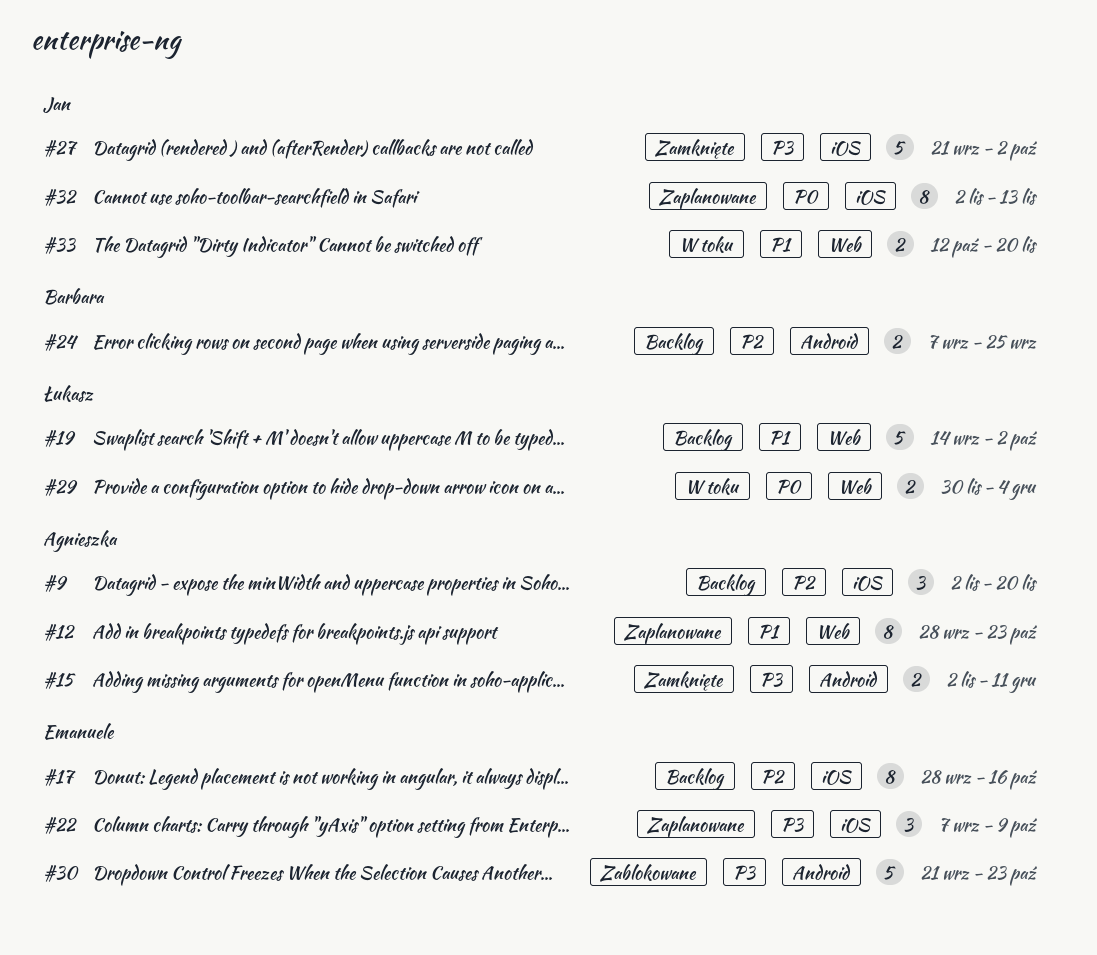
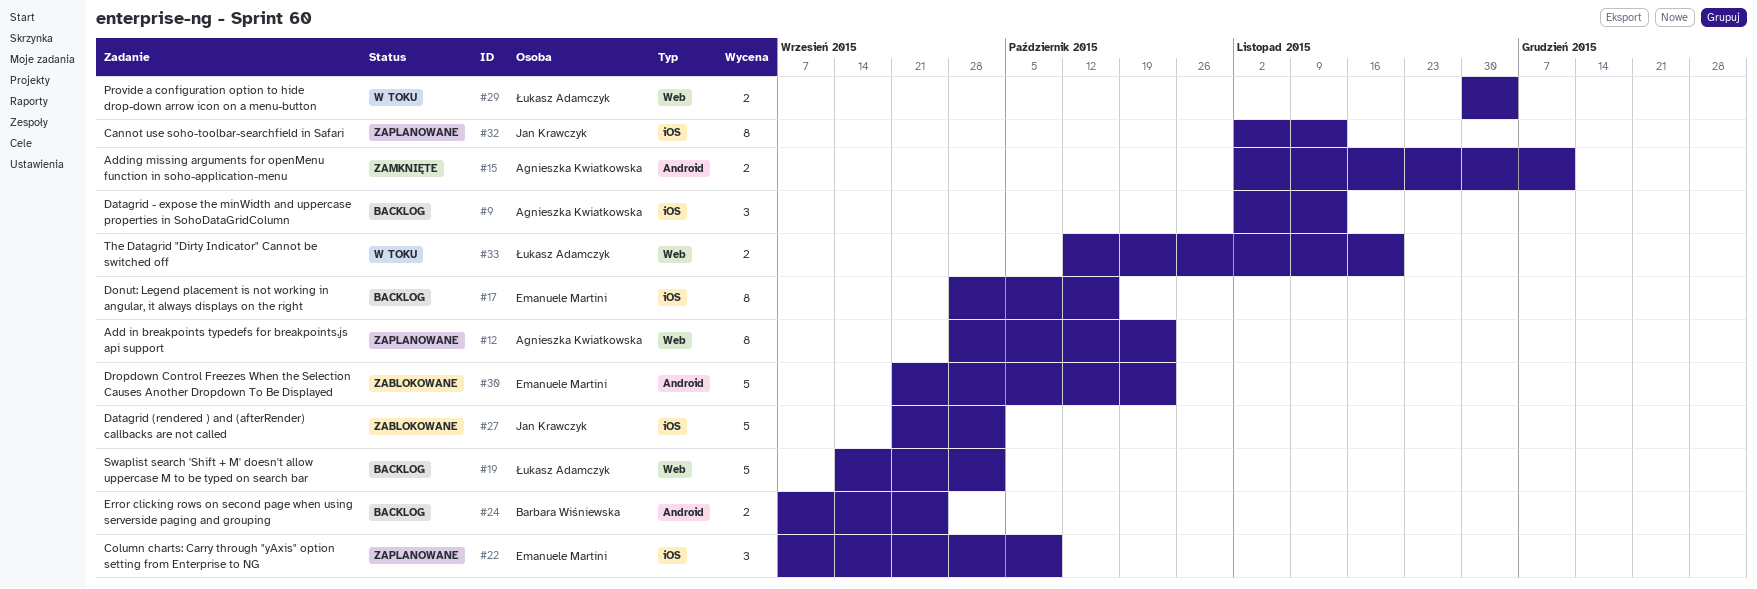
#9, due: Nov 20 -> Nov 13
#27, status: Zamknięte -> Zablokowane
#33, owner: Jan Krawczyk -> Łukasz Adamczyk

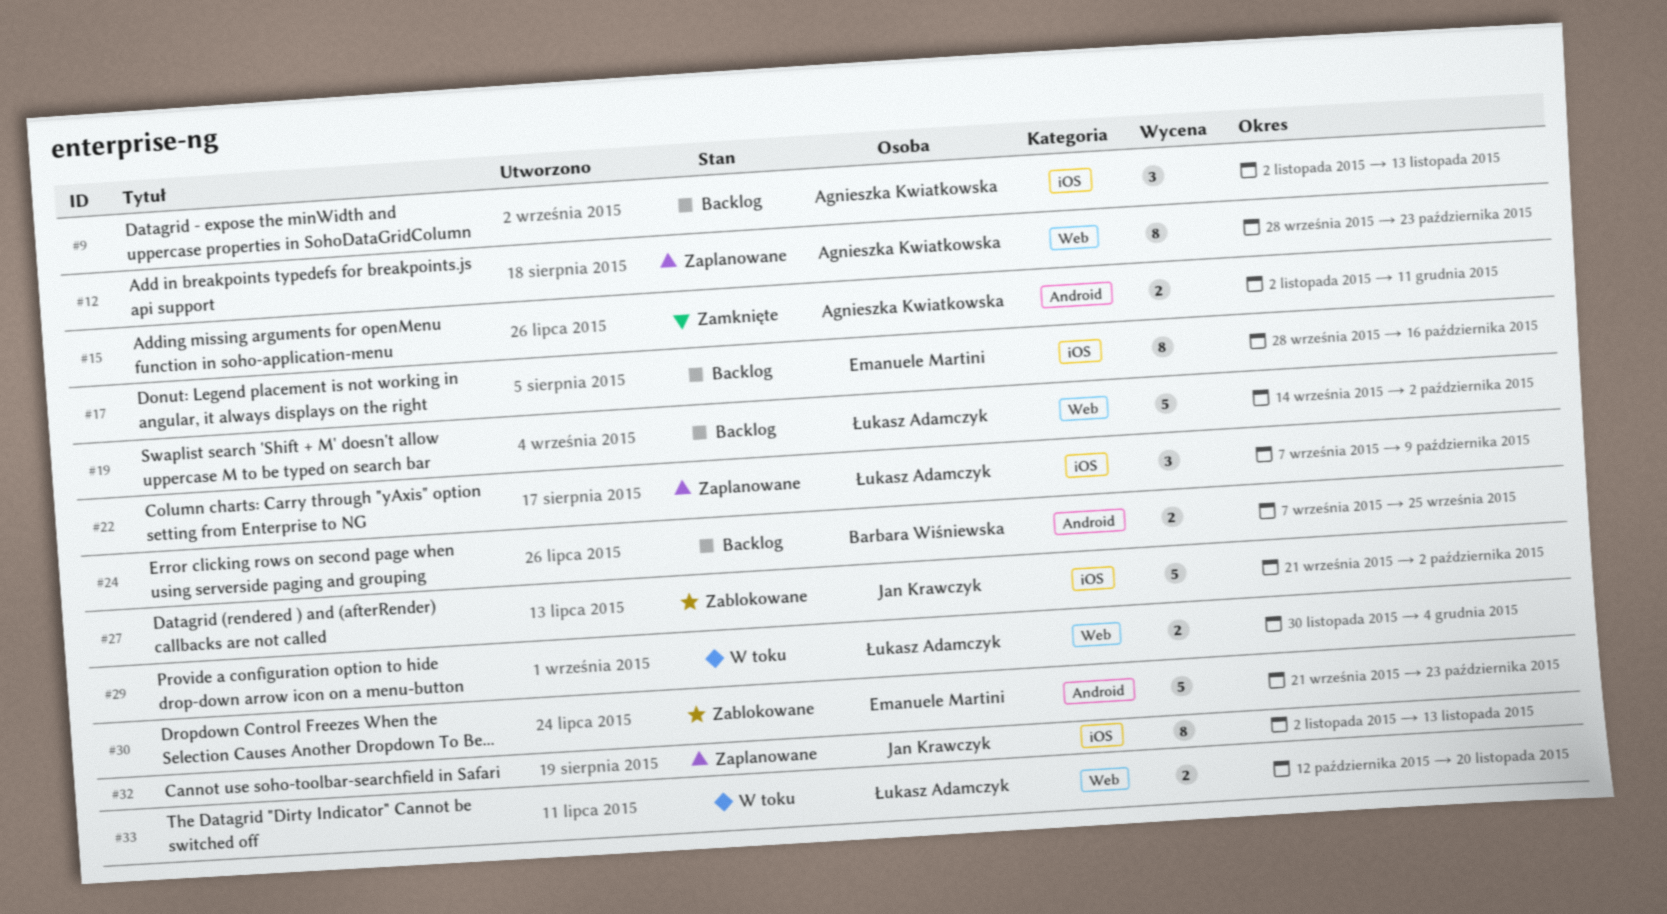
#22, owner: Emanuele Martini -> Łukasz Adamczyk

